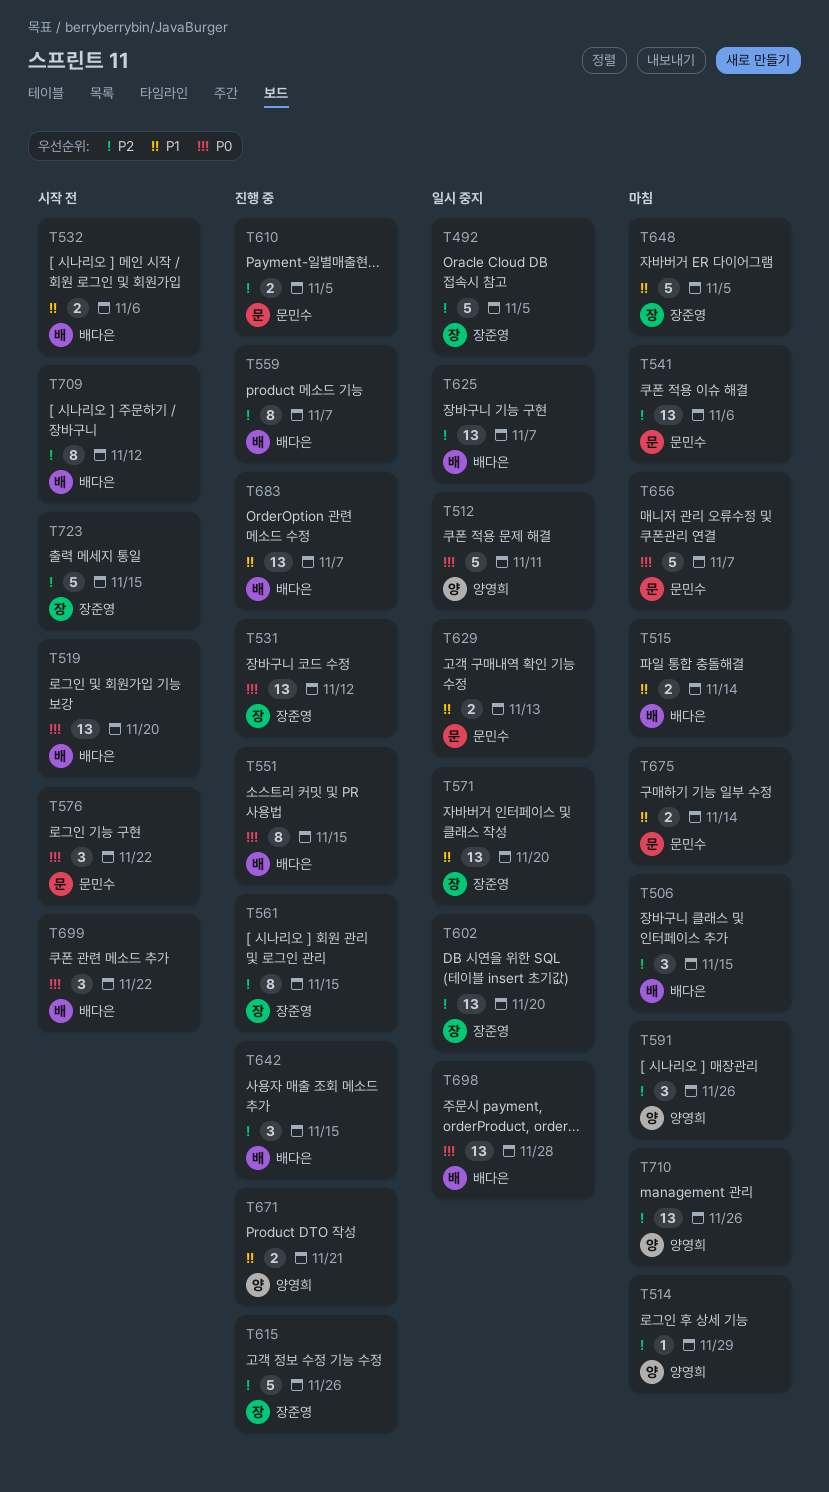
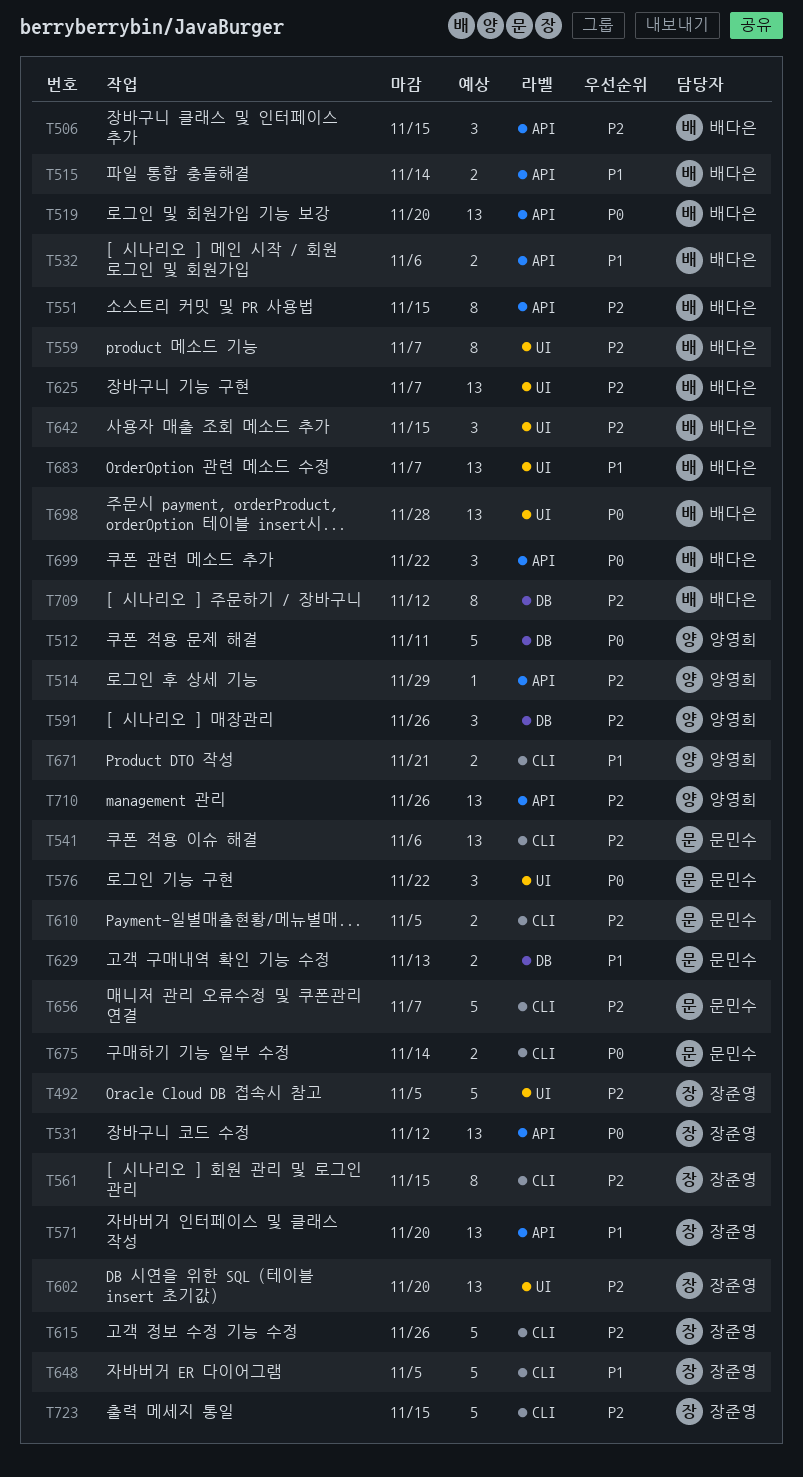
T551, priority: P0 -> P2
T656, priority: P0 -> P2
T675, priority: P1 -> P0

